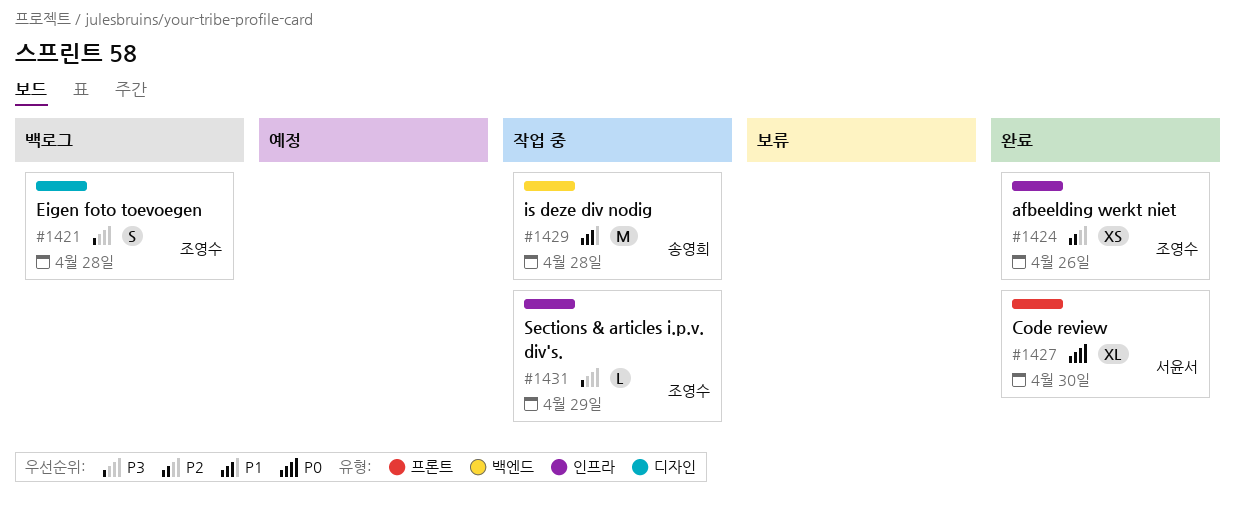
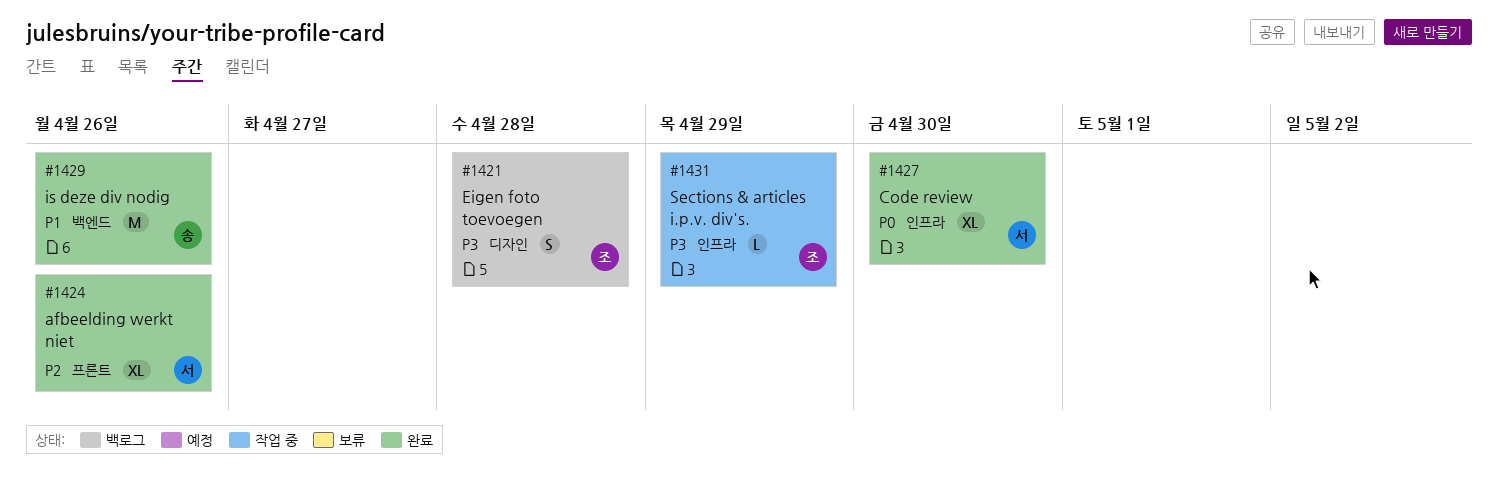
#1424, owner: 조영수 -> 서윤서
#1424, label: 인프라 -> 프론트
#1424, estimate: XS -> XL
#1427, label: 프론트 -> 인프라
#1429, status: 작업 중 -> 완료
#1429, due: Apr 28 -> Apr 26

